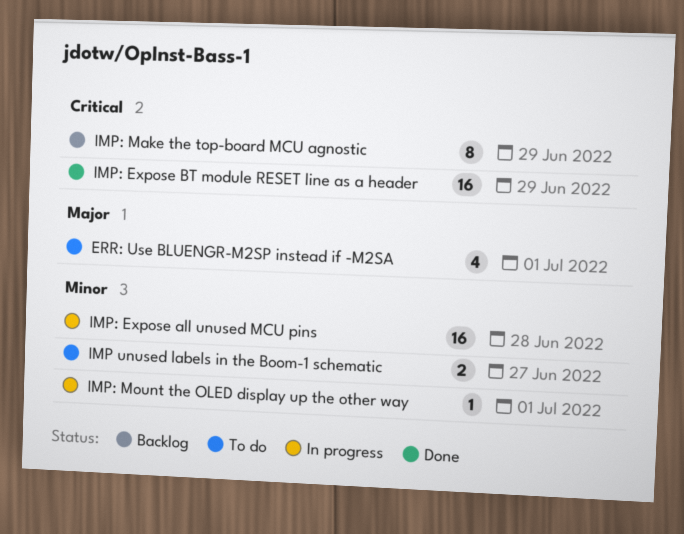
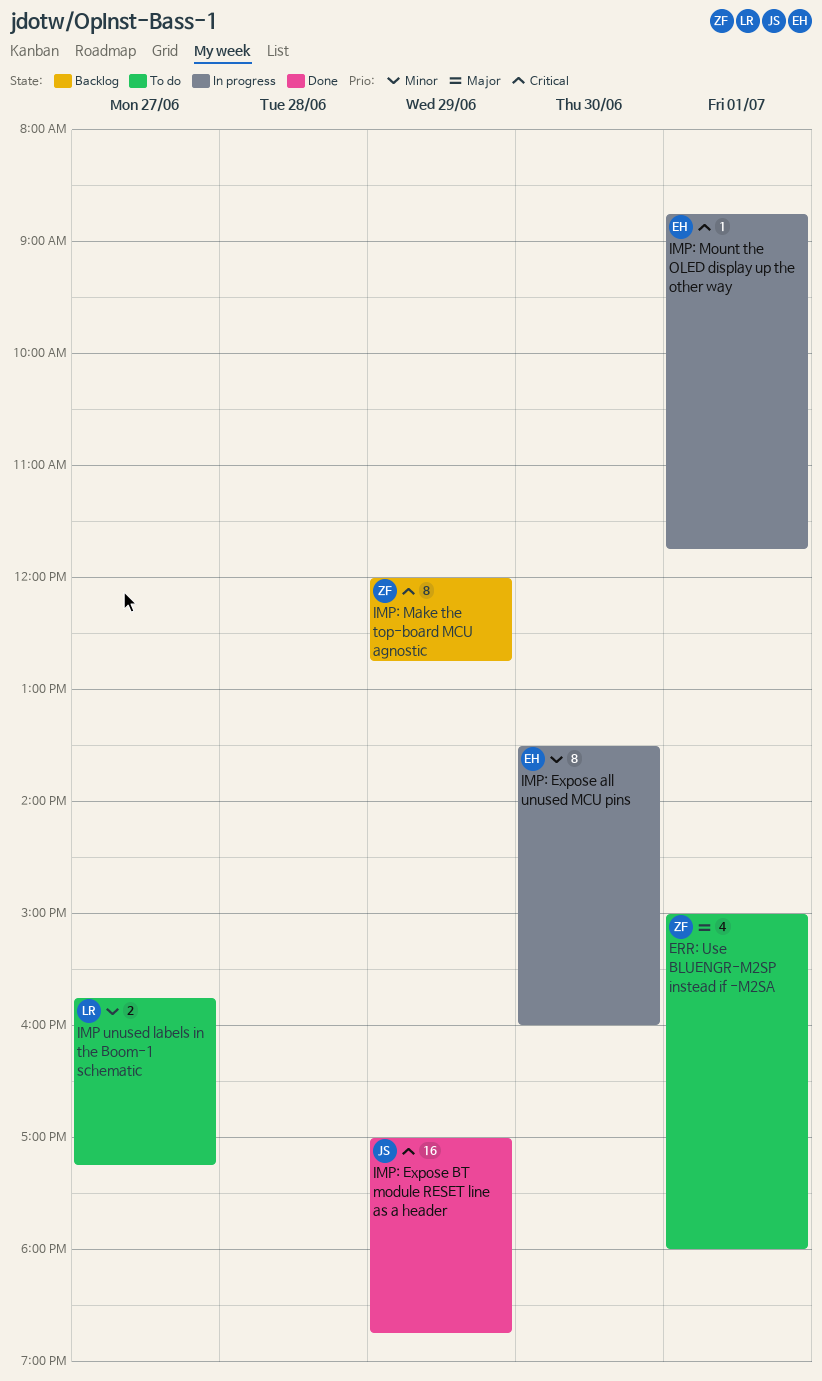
IMP: Expose all unused MCU pins, estimate: 16 -> 8
IMP: Expose all unused MCU pins, day: Jun 28 -> Jun 30
IMP: Mount the OLED display up the other way, priority: Minor -> Critical

